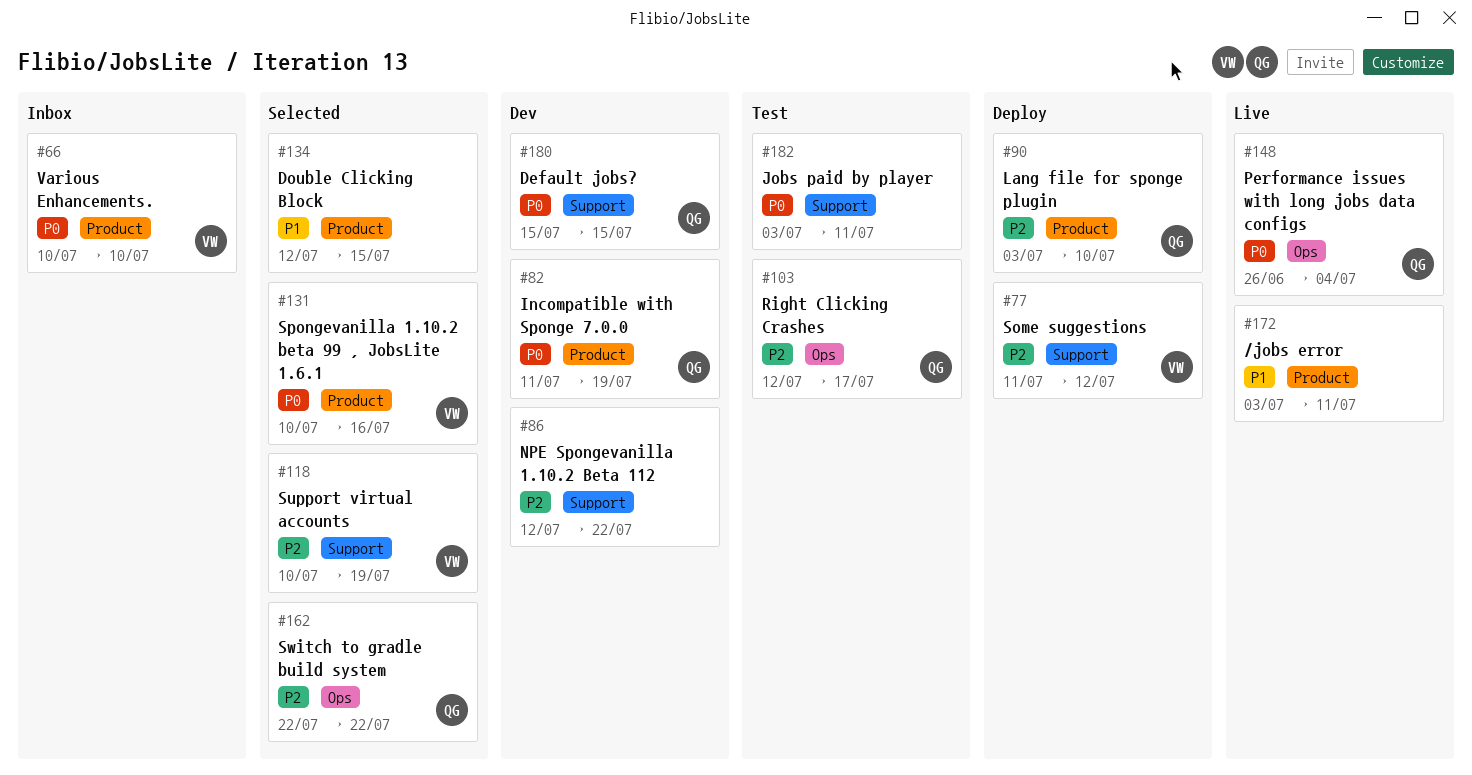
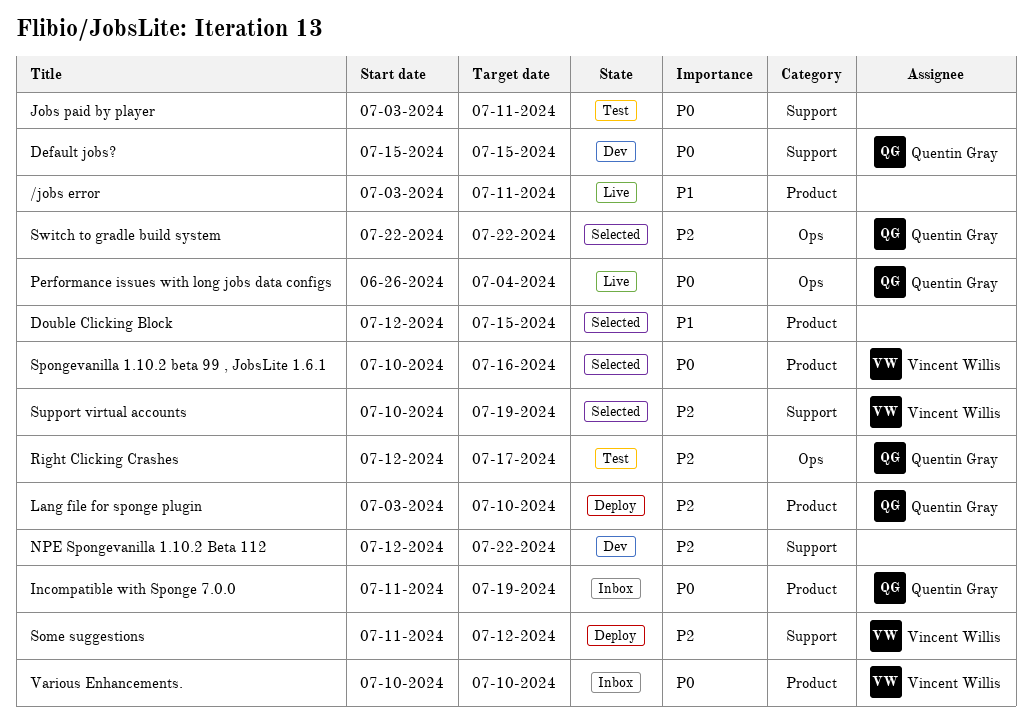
Incompatible with Sponge 7.0.0, status: Dev -> Inbox

